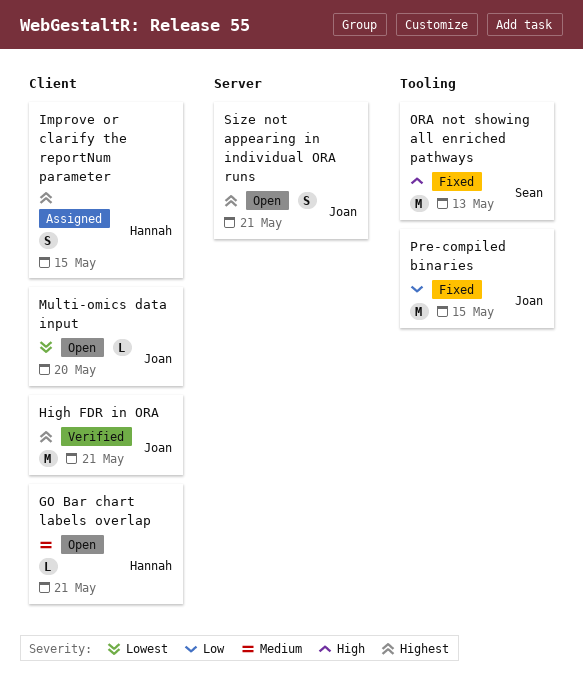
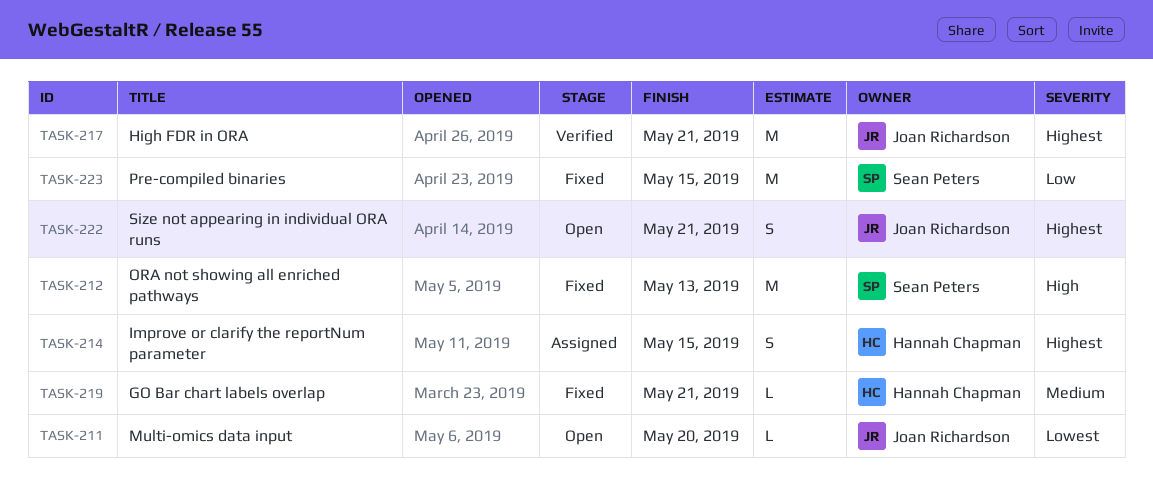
GO Bar chart labels overlap, status: Open -> Fixed
Pre-compiled binaries, owner: Joan Richardson -> Sean Peters

